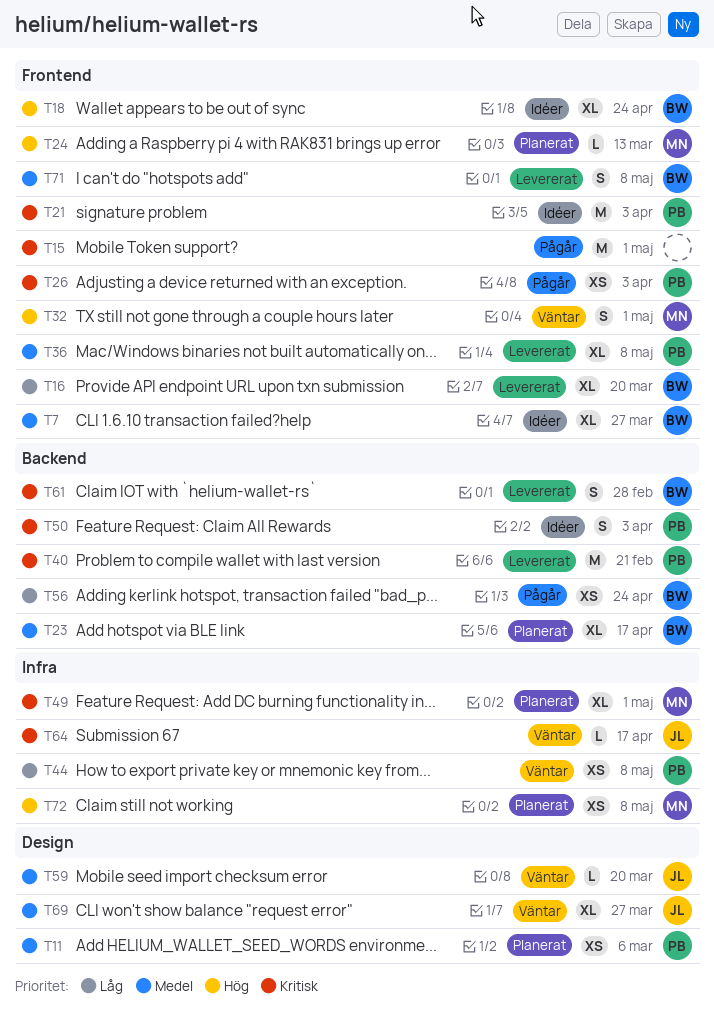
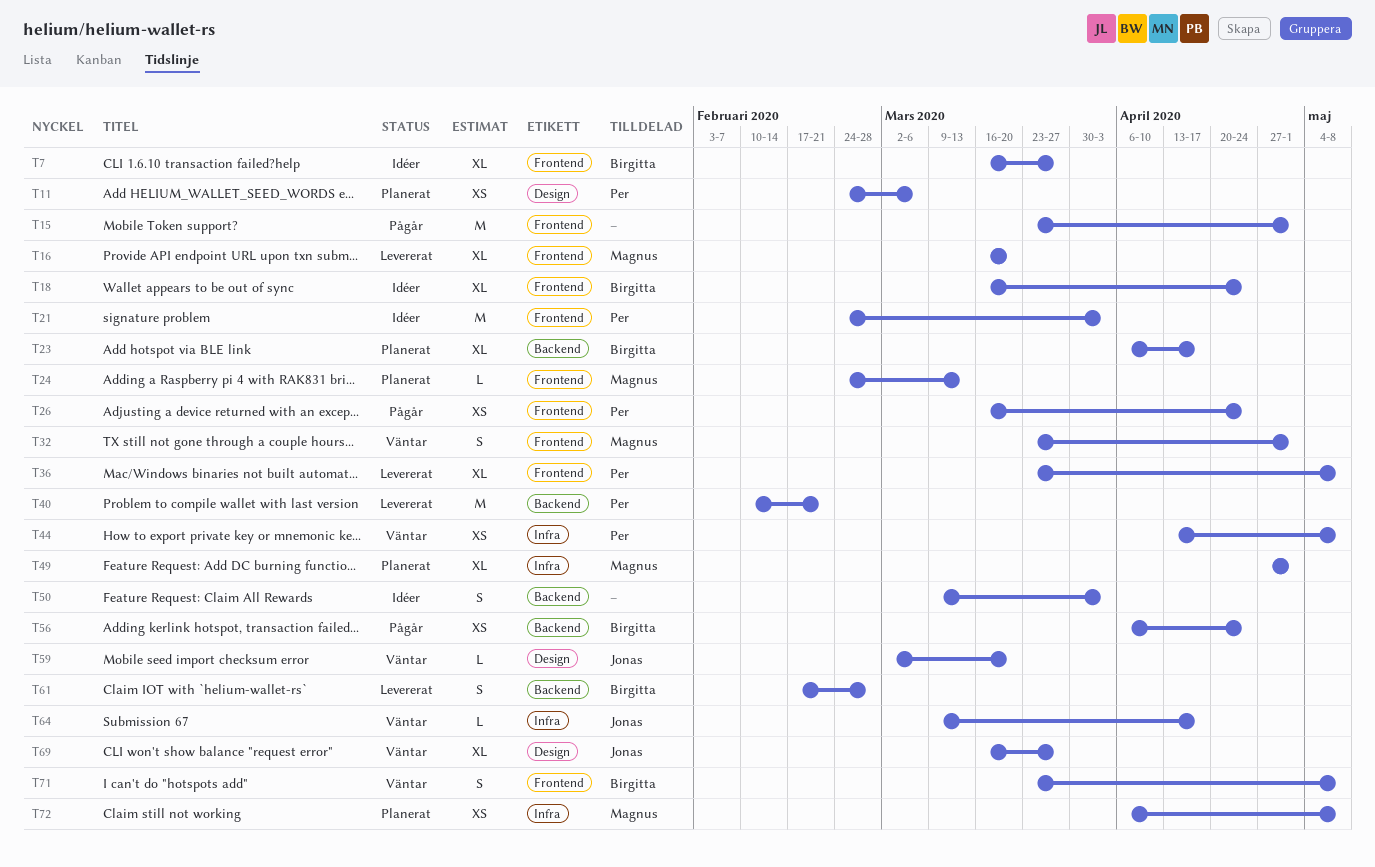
T16, owner: Birgitta -> Magnus
T26, due: Apr 3 -> Apr 24
T50, owner: Per -> none
T71, status: Levererat -> Väntar

